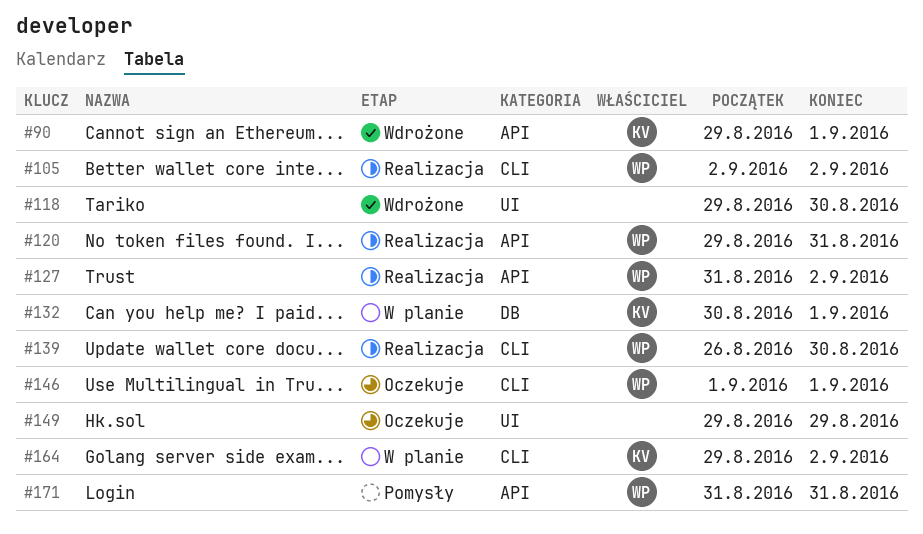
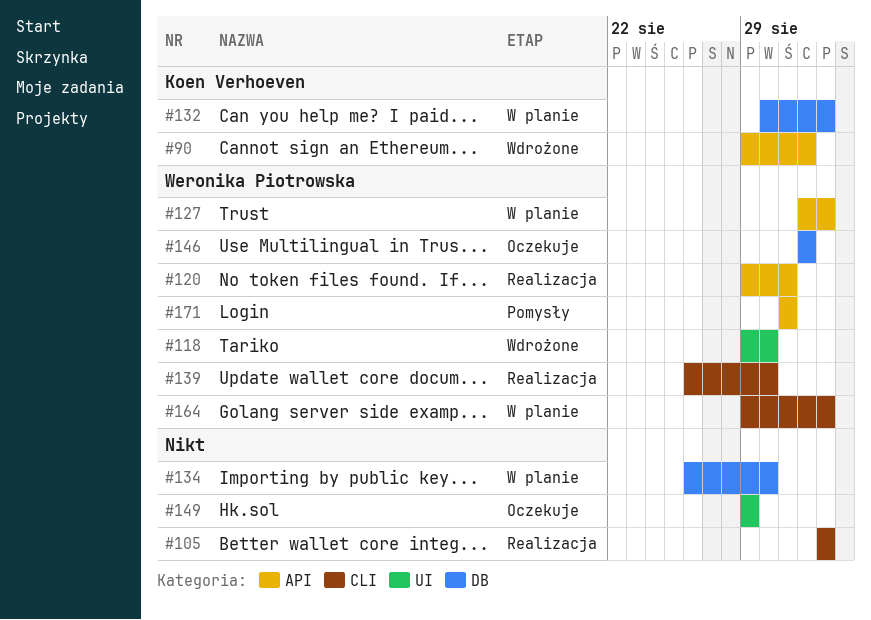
#105, owner: Weronika Piotrowska -> none
#118, owner: none -> Weronika Piotrowska
#127, status: Realizacja -> W planie
#127, start: Aug 31 -> Sep 1
#132, due: Sep 1 -> Sep 2
#134: none -> present
#146, label: CLI -> DB
#164, owner: Koen Verhoeven -> Weronika Piotrowska

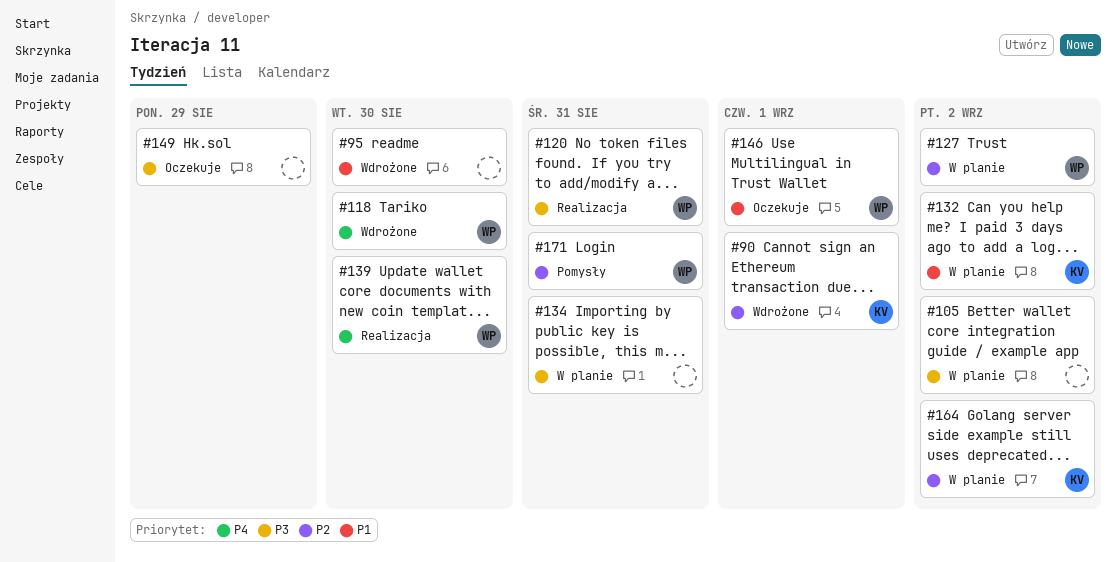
#95: none -> present
#105, status: Realizacja -> W planie
#134, due: Aug 30 -> Aug 31
#164, owner: Weronika Piotrowska -> Koen Verhoeven

